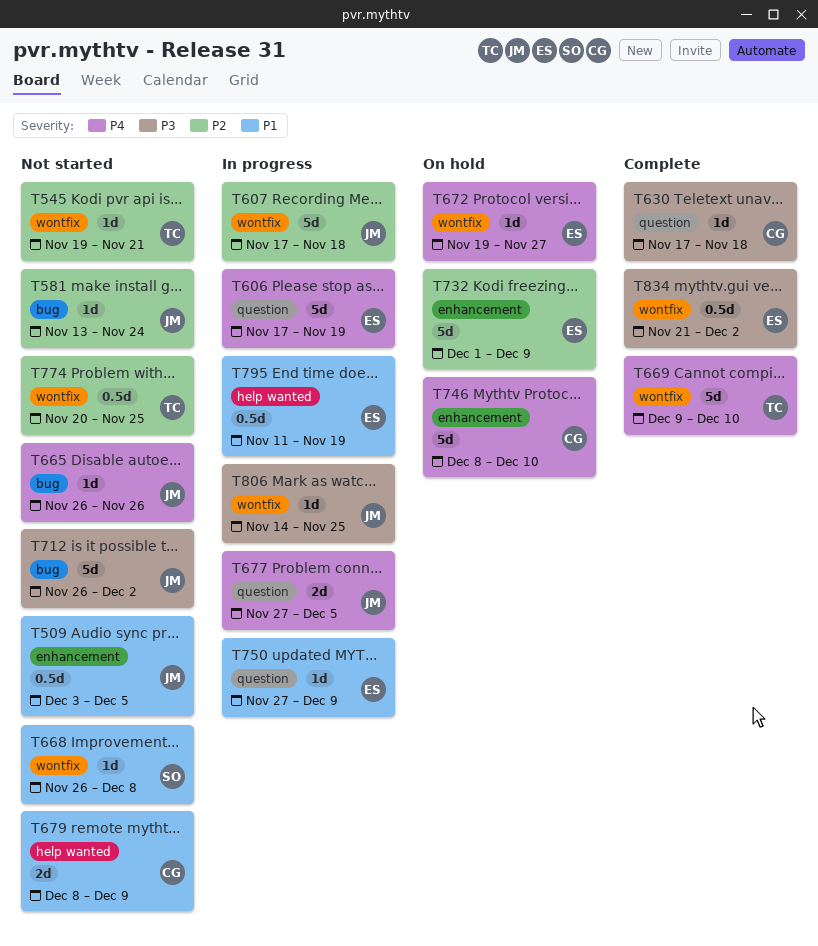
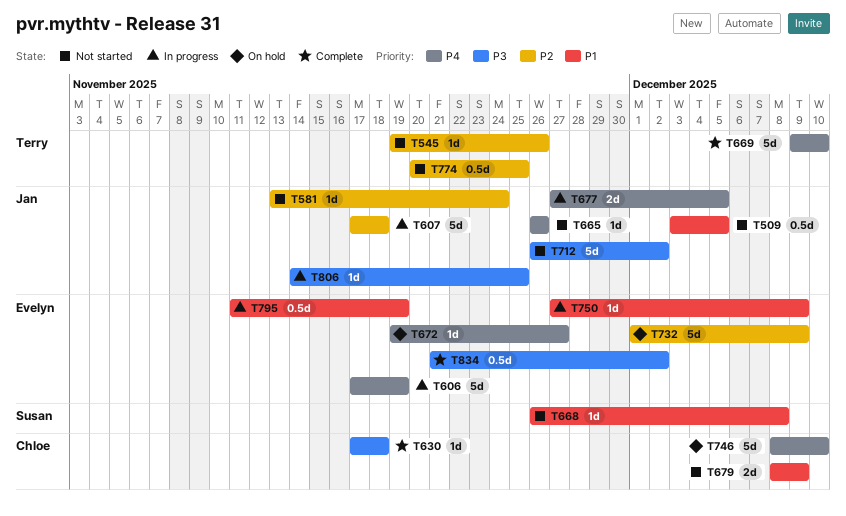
T545, due: Nov 21 -> Nov 26

